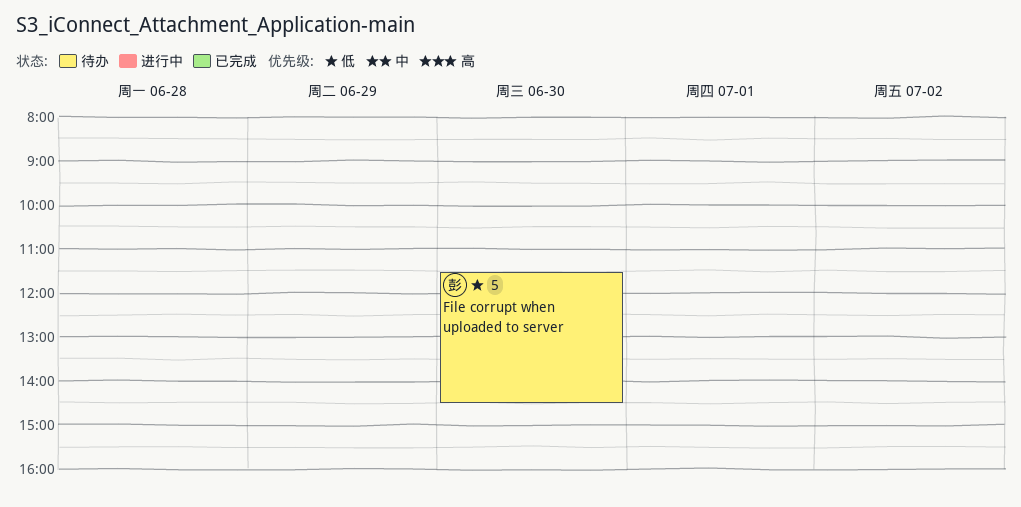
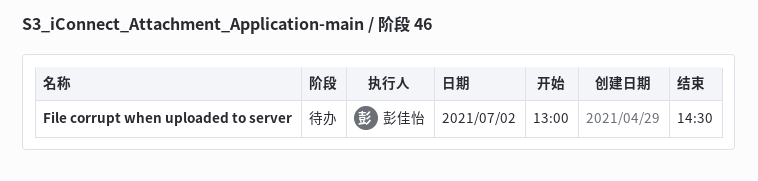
File corrupt when uploaded to server, day: Jun 30 -> Jul 2
File corrupt when uploaded to server, begins: 11:30 -> 13:00

